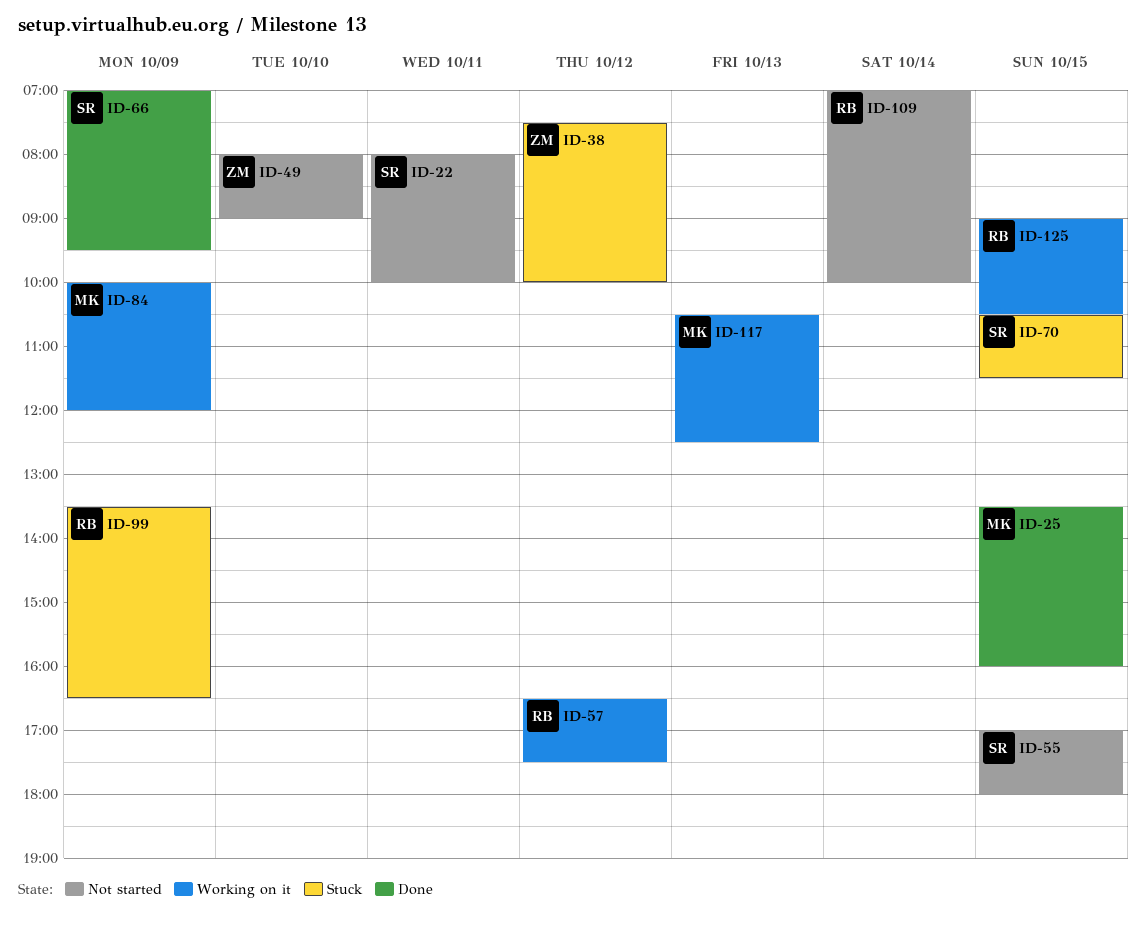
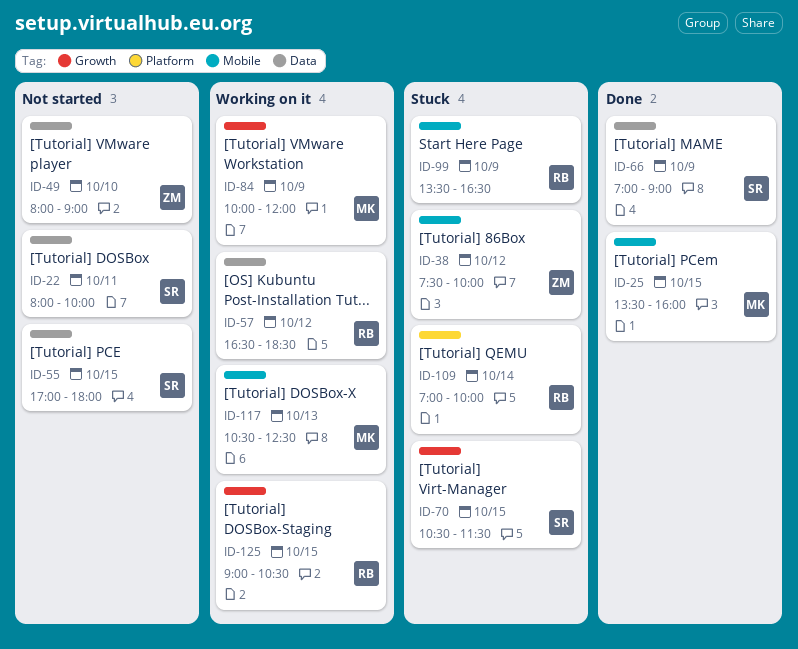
ID-57, ends: 17:30 -> 18:30
ID-66, ends: 09:30 -> 09:00
ID-109, status: Not started -> Stuck

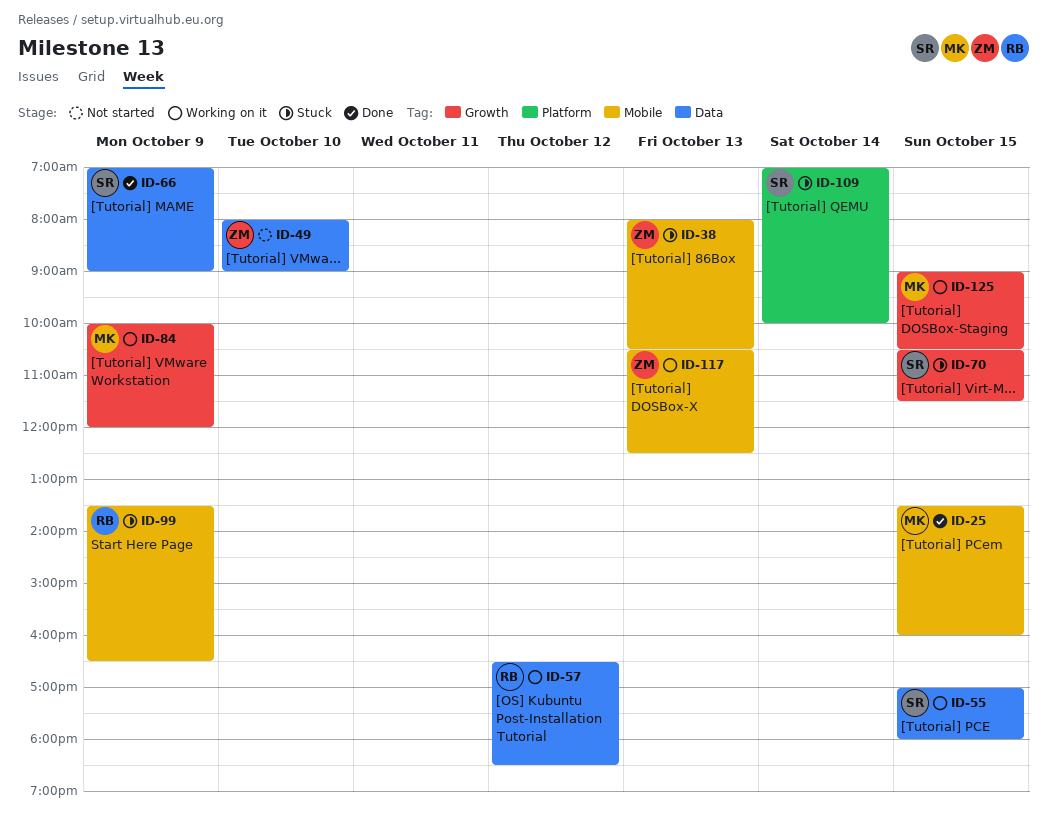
ID-22: present -> none
ID-38, day: Oct 12 -> Oct 13
ID-38, begins: 07:30 -> 08:00
ID-38, ends: 10:00 -> 10:30
ID-55, status: Not started -> Working on it
ID-109, owner: RB -> SR
ID-117, owner: MK -> ZM
ID-125, owner: RB -> MK

